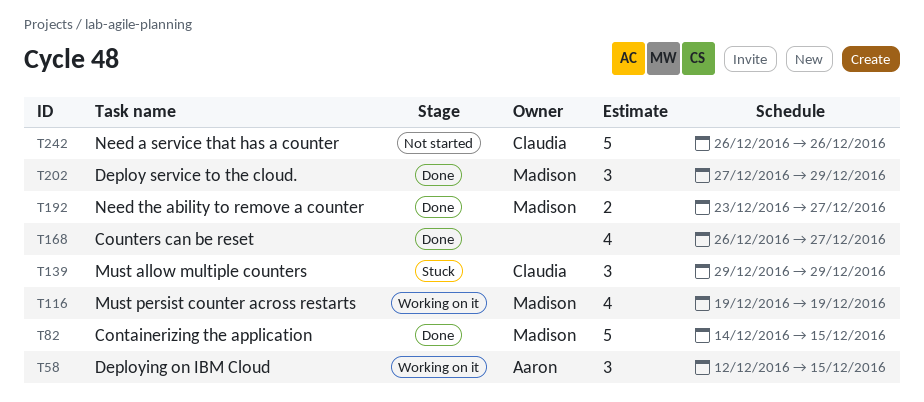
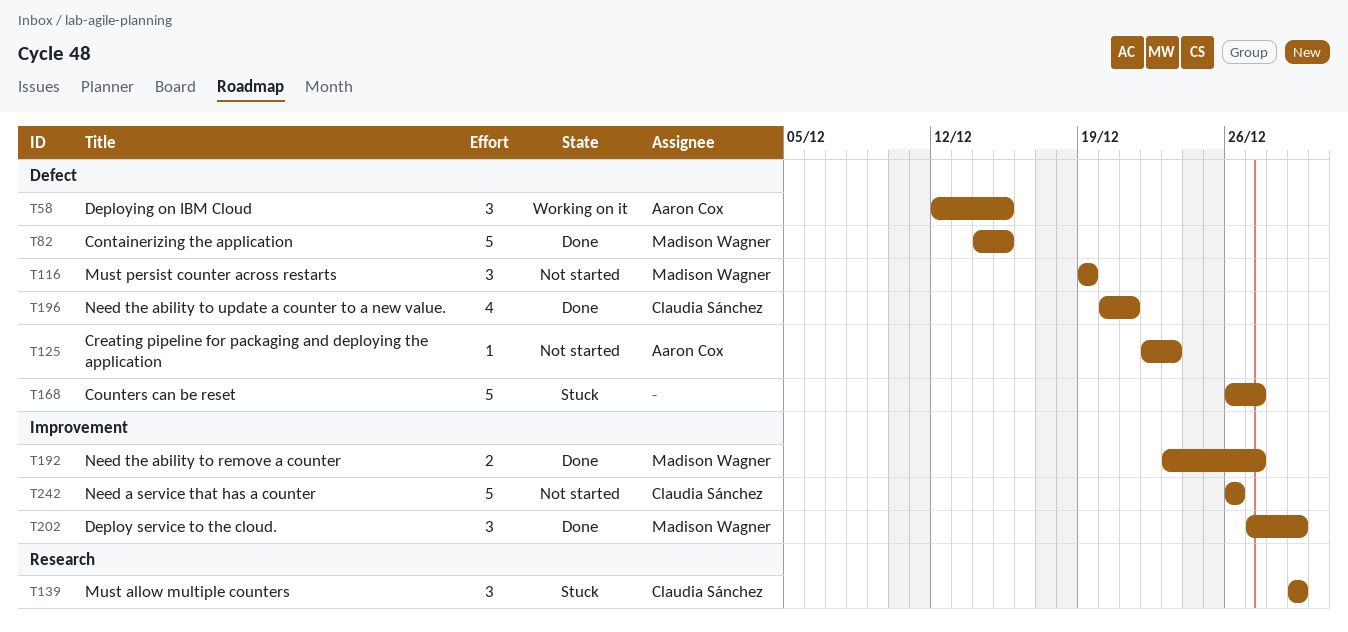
T116, status: Working on it -> Not started
T116, estimate: 4 -> 3
T125: none -> present
T168, status: Done -> Stuck
T168, estimate: 4 -> 5
T196: none -> present

